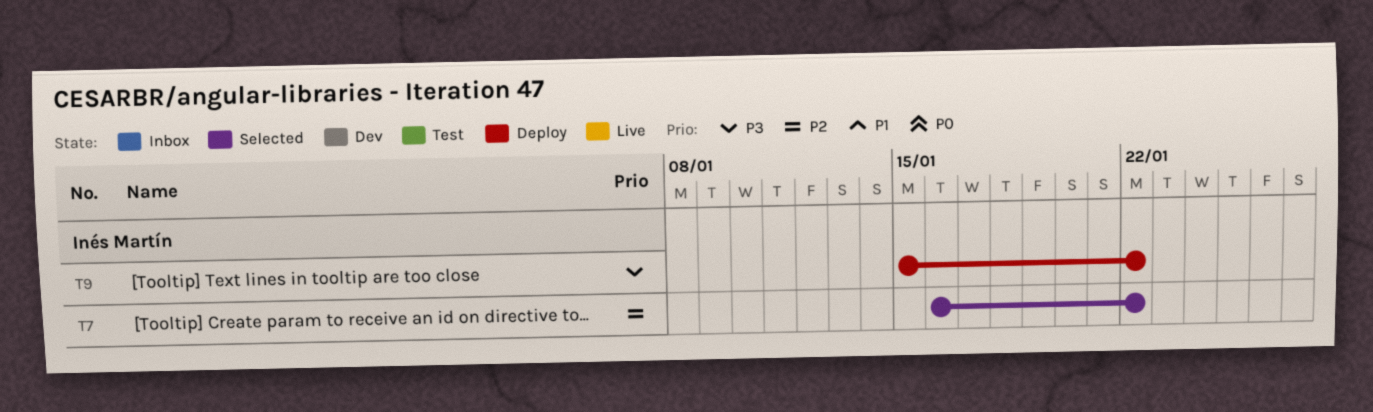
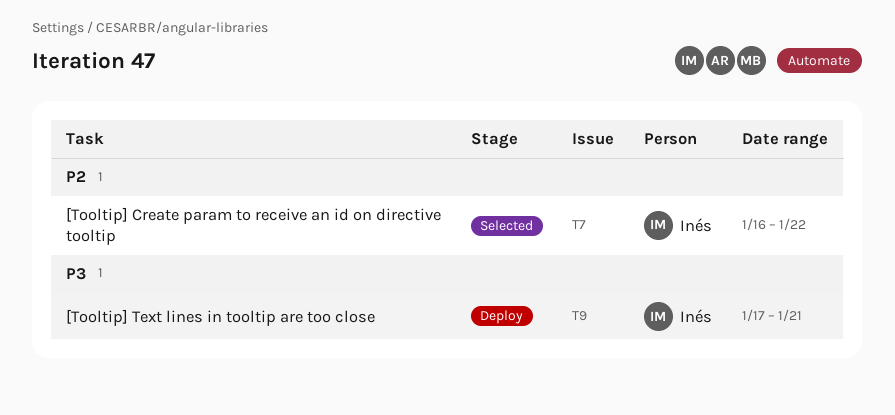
T9, start: Jan 15 -> Jan 17
T9, due: Jan 22 -> Jan 21

